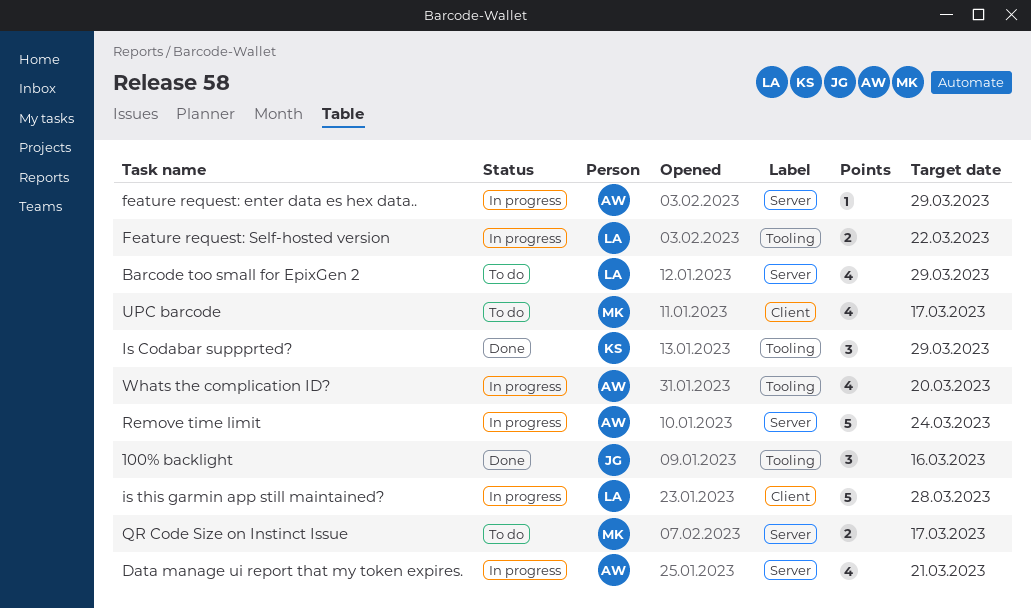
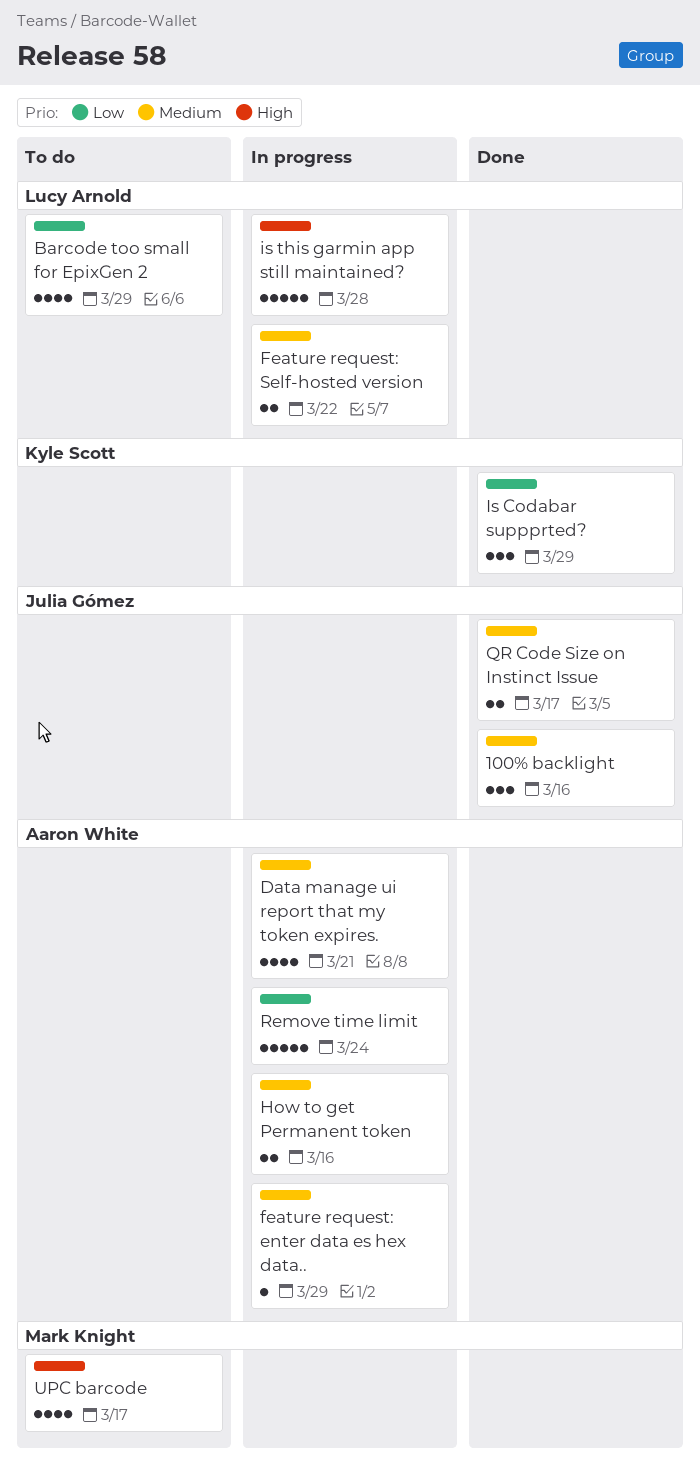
How to get Permanent token: none -> present
QR Code Size on Instinct Issue, status: To do -> Done
QR Code Size on Instinct Issue, owner: Mark Knight -> Julia Gómez
Whats the complication ID?: present -> none

